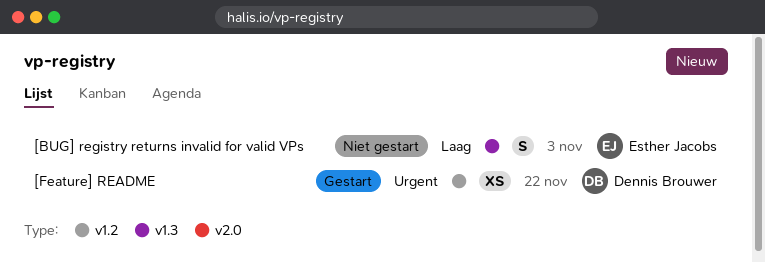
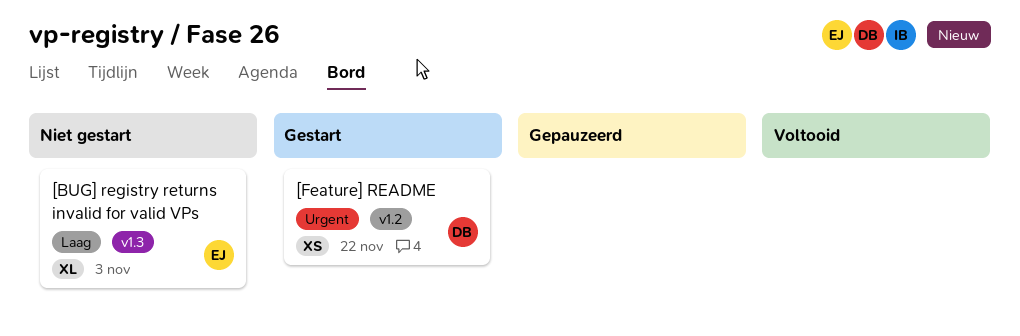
[BUG] registry returns invalid for valid VPs, estimate: S -> XL

